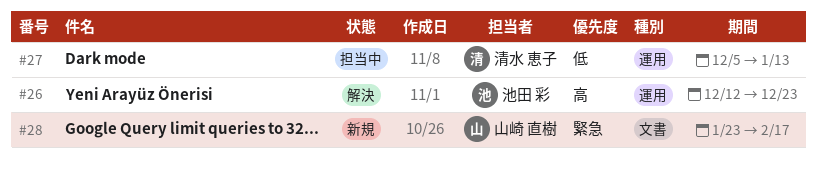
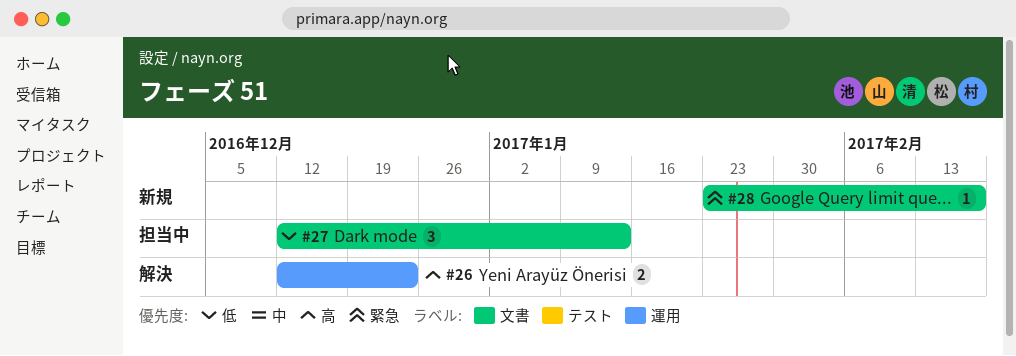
#27, label: 運用 -> 文書
#27, start: Dec 5 -> Dec 12

